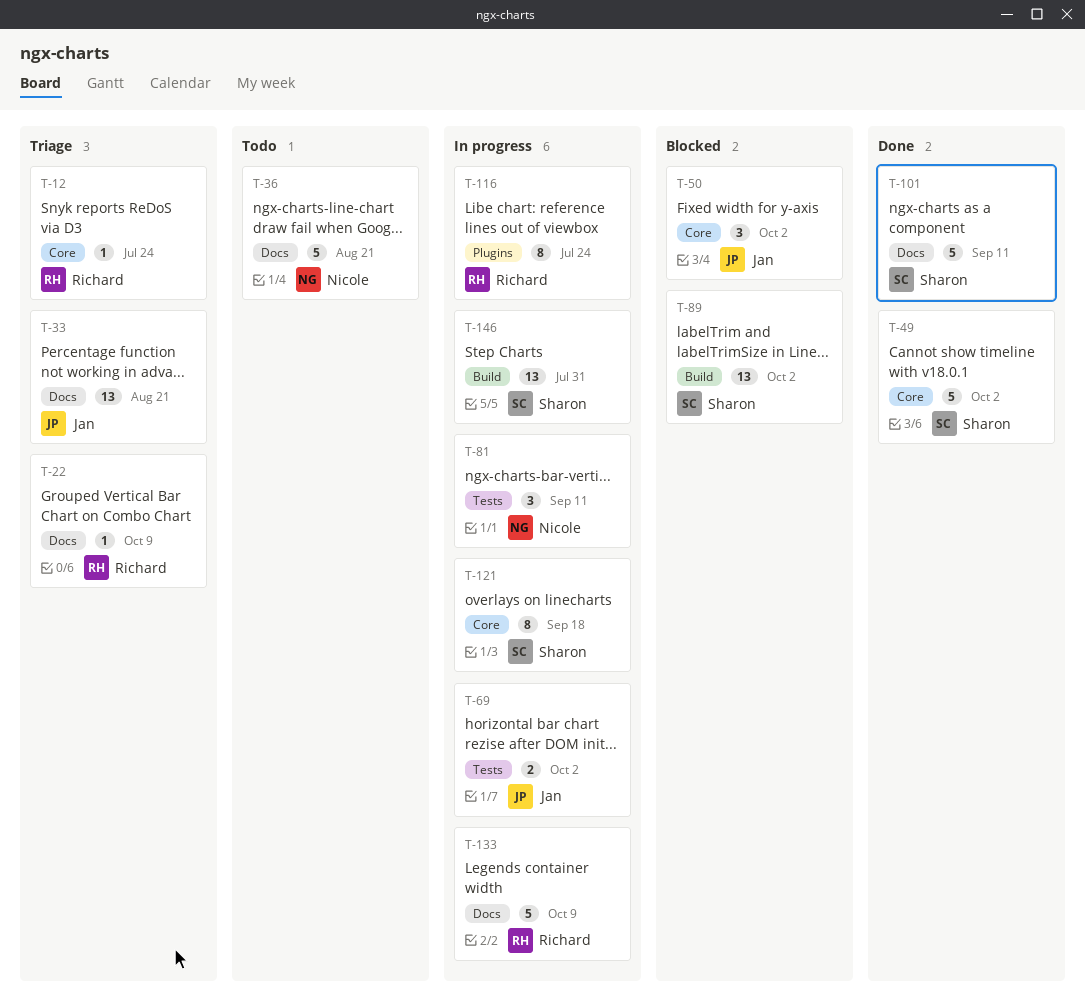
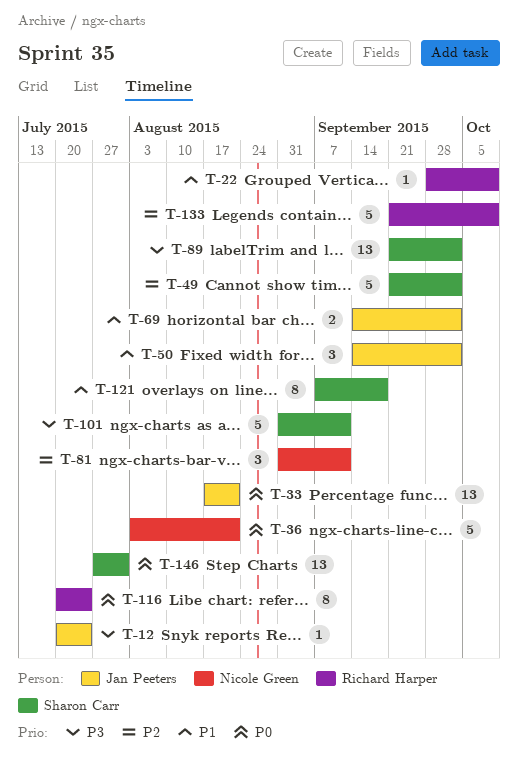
T-12, owner: Richard Harper -> Jan Peeters

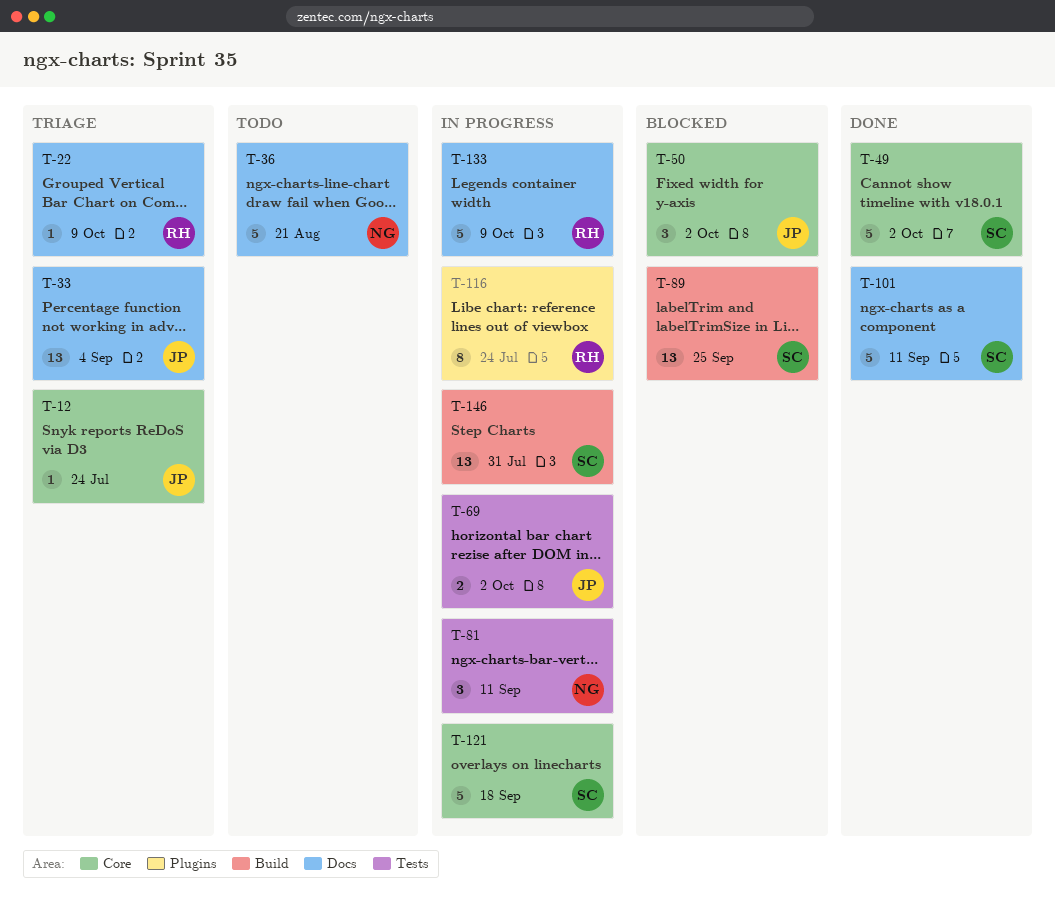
T-33, due: Aug 21 -> Sep 4
T-89, due: Oct 2 -> Sep 25
T-121, estimate: 8 -> 5

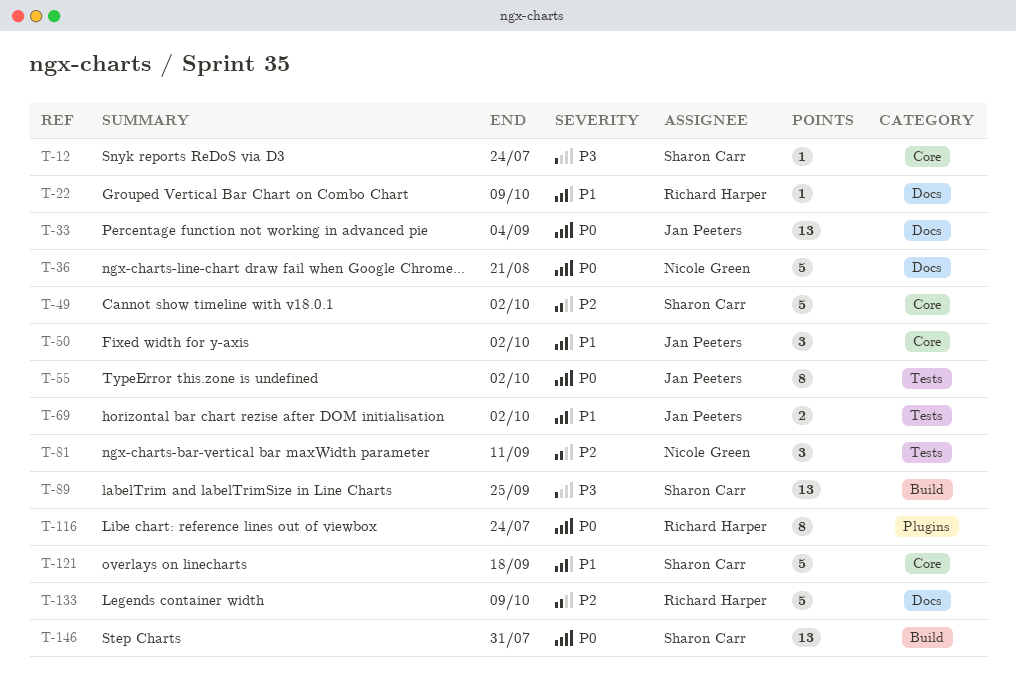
T-12, owner: Jan Peeters -> Sharon Carr
T-55: none -> present
T-101: present -> none

